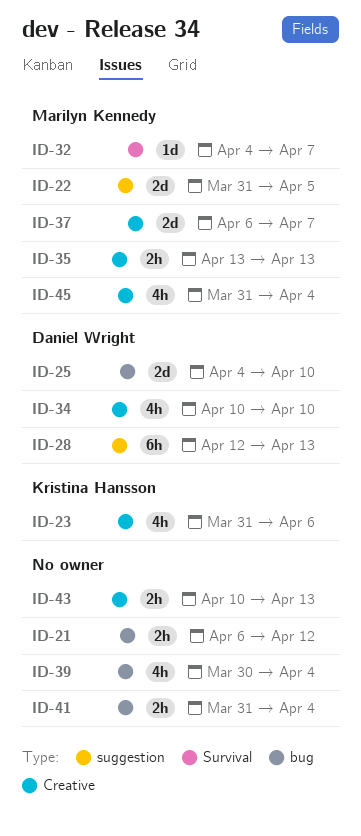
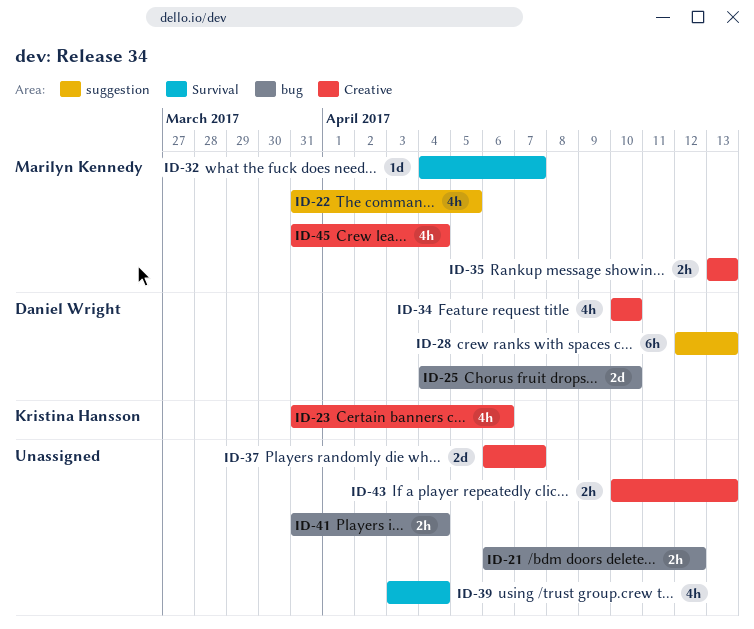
ID-22, estimate: 2d -> 4h
ID-37, owner: Marilyn Kennedy -> none
ID-39, label: bug -> Survival
ID-39, start: Mar 30 -> Apr 3

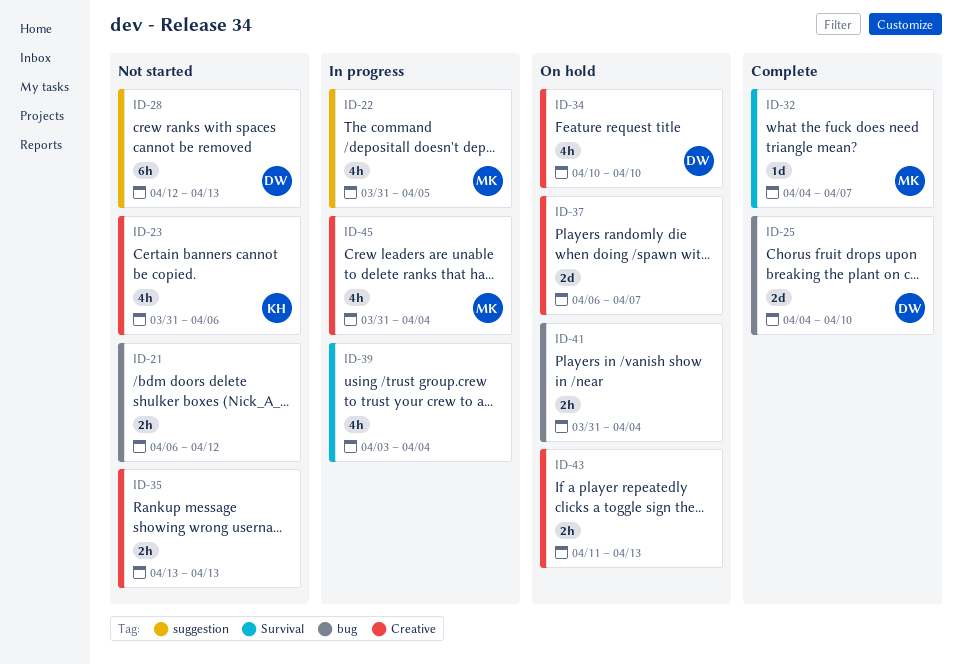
ID-35, owner: Marilyn Kennedy -> none
ID-43, start: Apr 10 -> Apr 11

